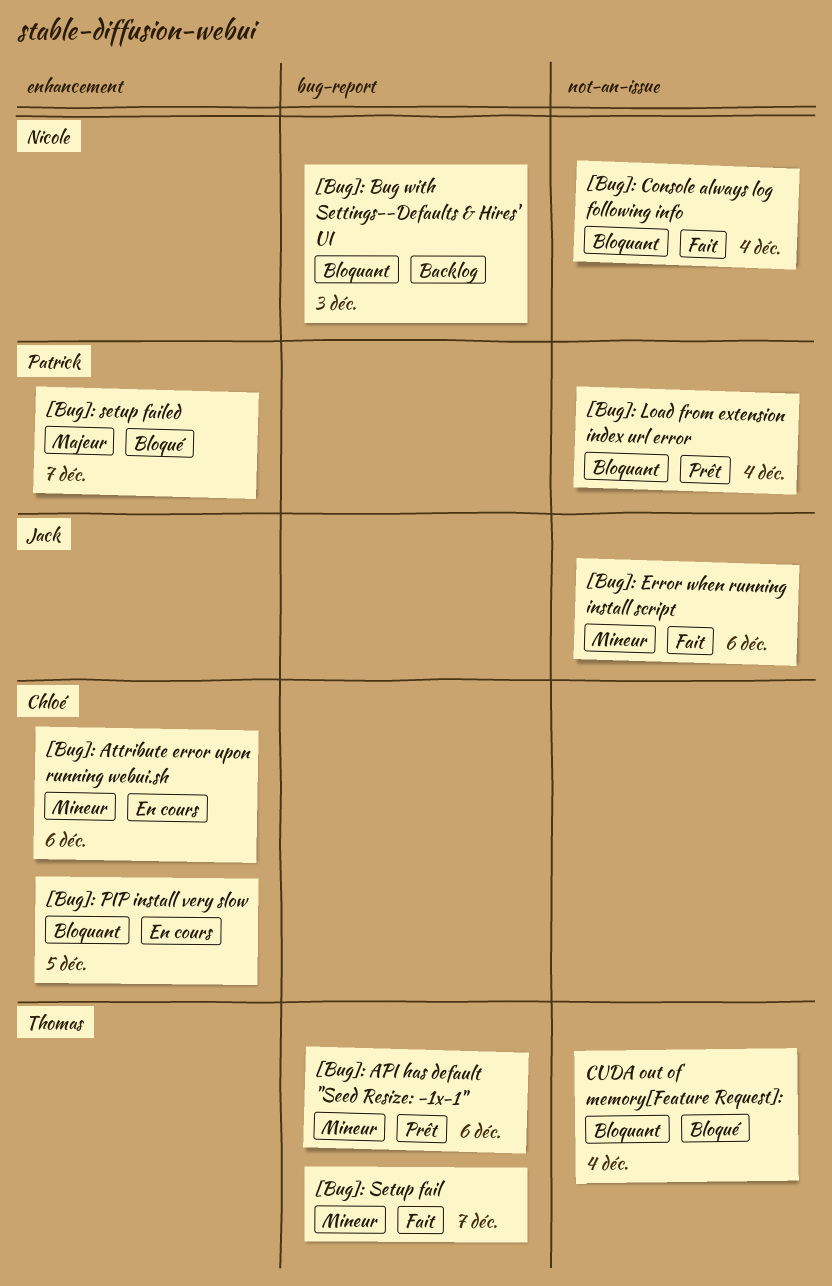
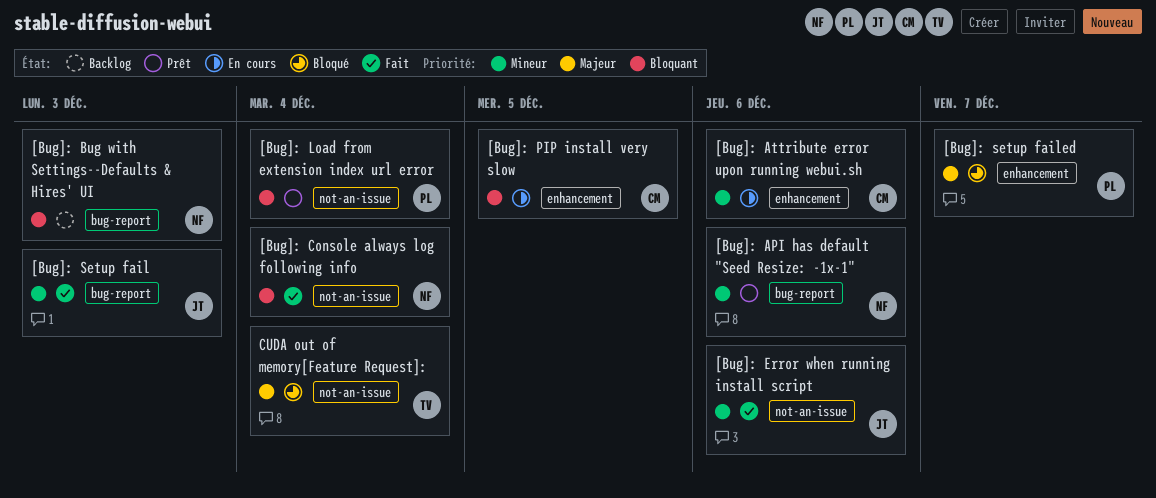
[Bug]: API has default "Seed Resize: -1x-1", owner: Thomas -> Nicole
[Bug]: Setup fail, owner: Thomas -> Jack
[Bug]: Setup fail, due: Dec 7 -> Dec 3
CUDA out of memory[Feature Request]:, priority: Bloquant -> Majeur

